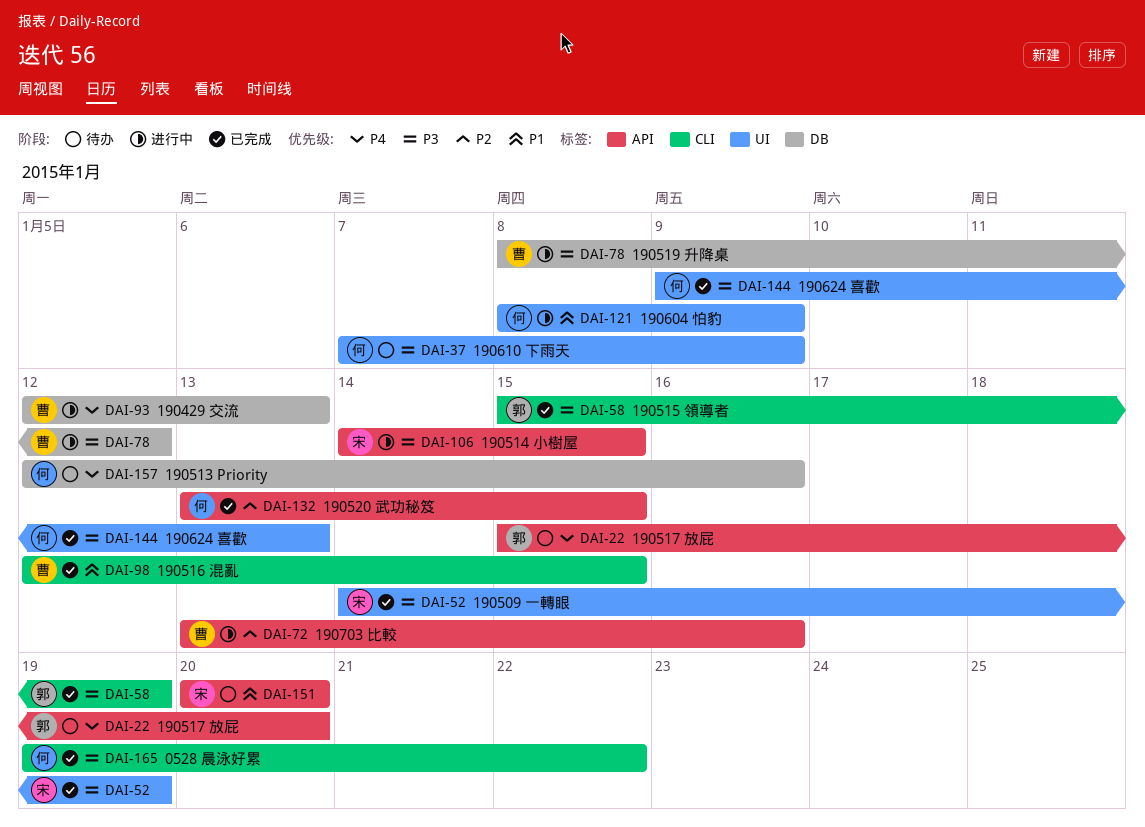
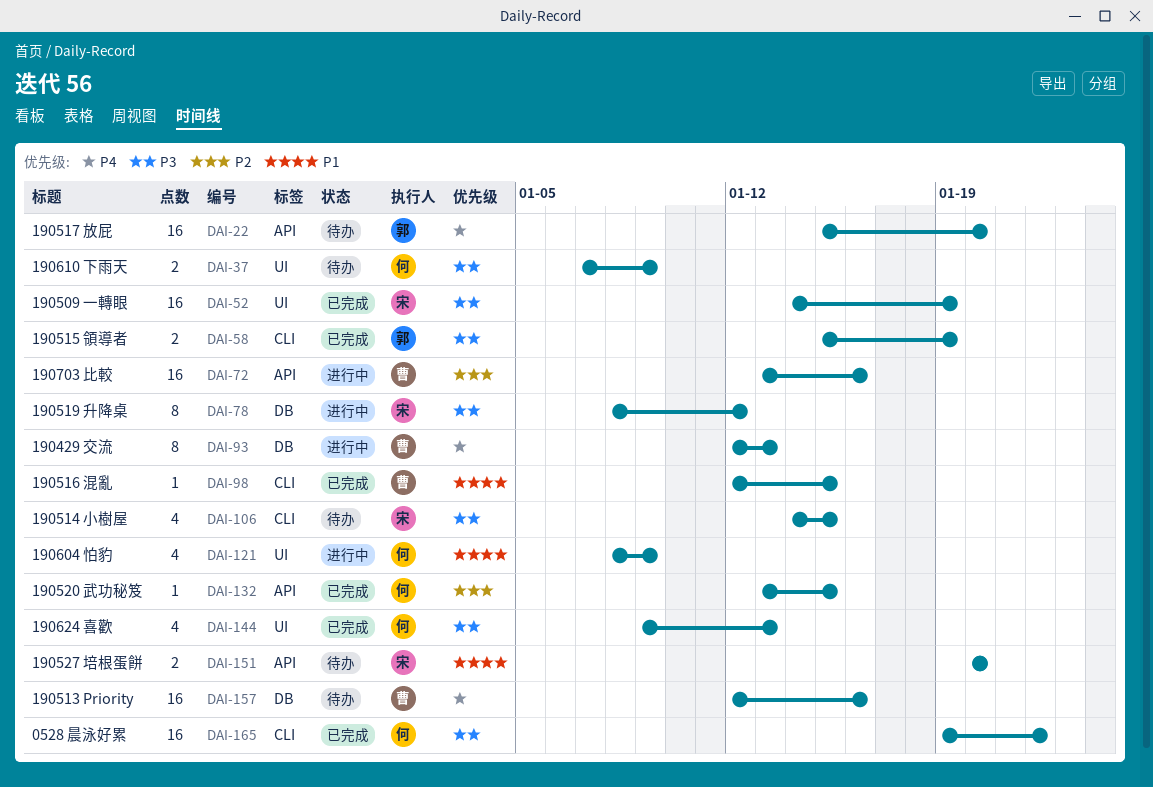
DAI-78, owner: 曹 -> 宋
DAI-106, status: 进行中 -> 待办
DAI-106, label: API -> CLI
DAI-157, owner: 何 -> 曹

